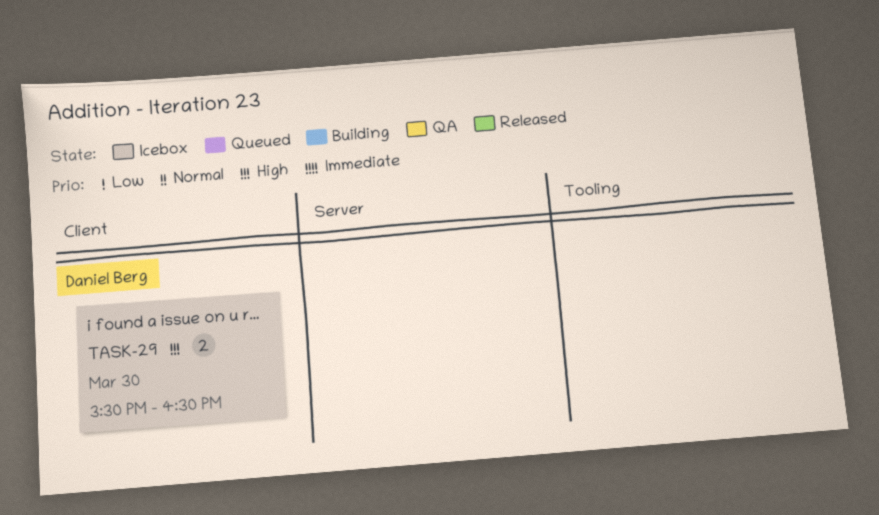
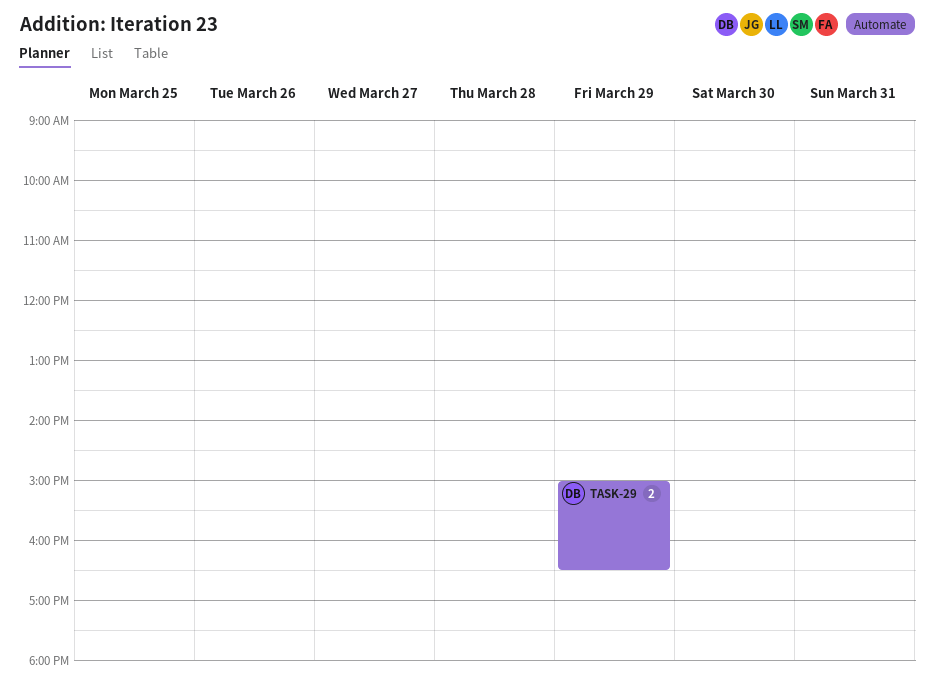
TASK-29, day: Mar 30 -> Mar 29
TASK-29, begins: 15:30 -> 15:00

